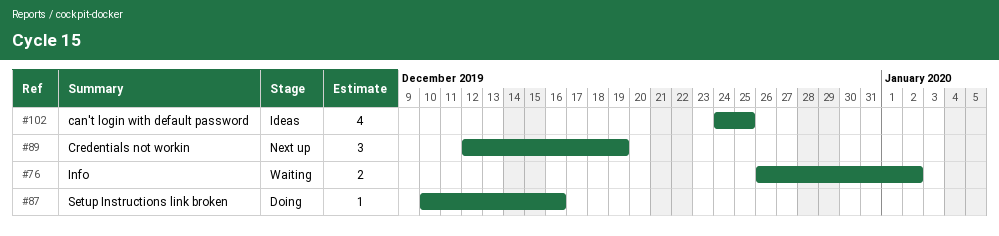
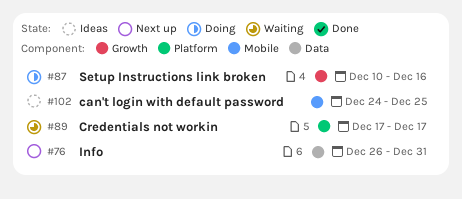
#76, status: Waiting -> Next up
#76, due: Jan 2 -> Dec 31
#89, status: Next up -> Waiting
#89, start: Dec 12 -> Dec 17
#89, due: Dec 19 -> Dec 17

